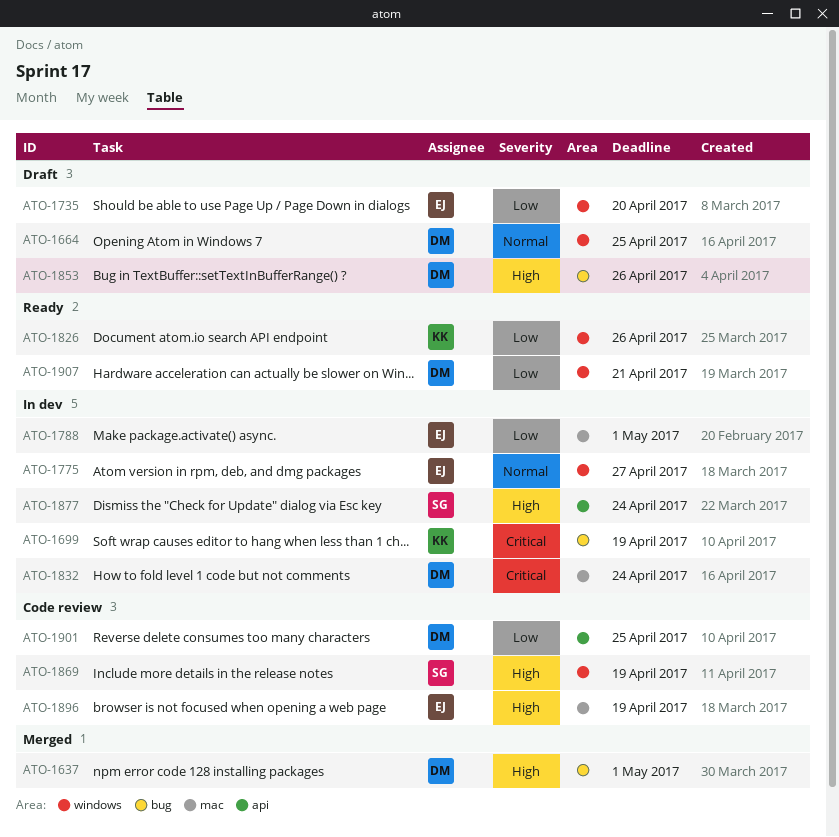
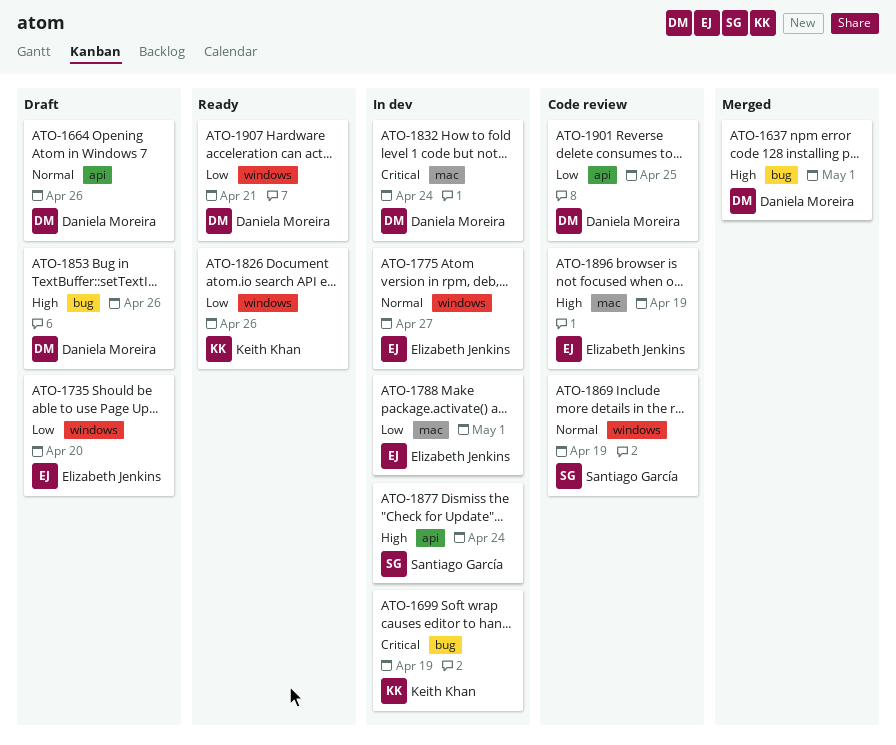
ATO-1664, label: windows -> api
ATO-1664, due: Apr 25 -> Apr 26
ATO-1869, priority: High -> Normal

